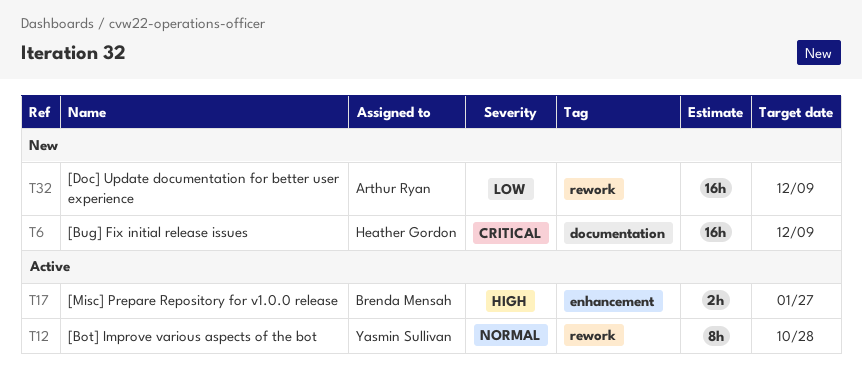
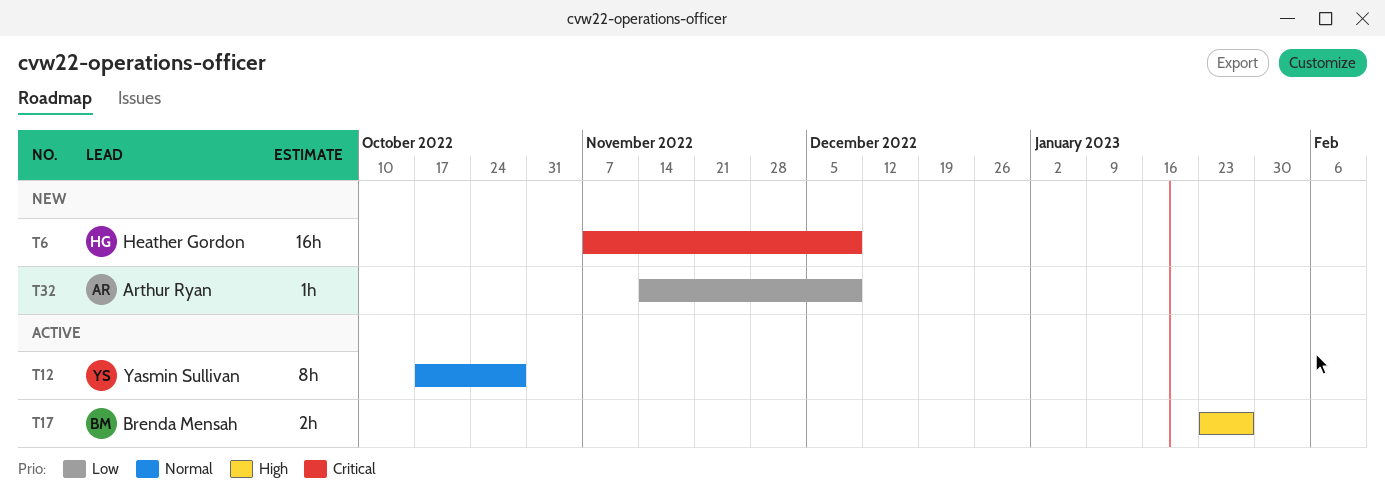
T32, estimate: 16h -> 1h

